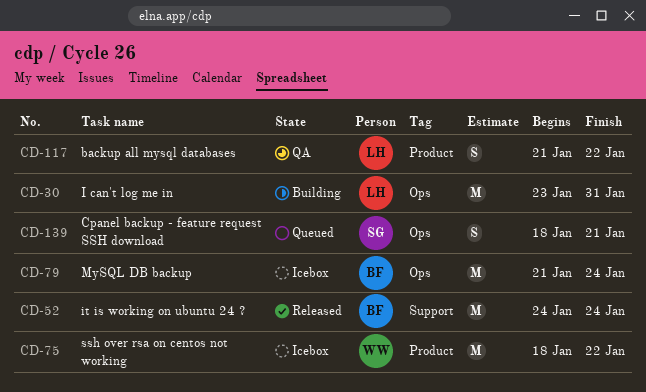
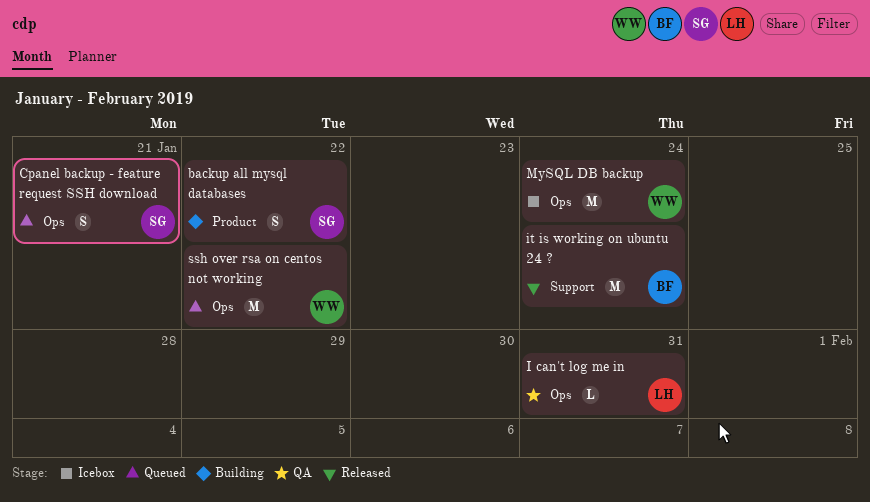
backup all mysql databases, status: QA -> Building
backup all mysql databases, owner: LH -> SG
I can't log me in, status: Building -> QA
I can't log me in, estimate: M -> L
MySQL DB backup, owner: BF -> WW
ssh over rsa on centos not working, status: Icebox -> Queued
ssh over rsa on centos not working, label: Product -> Ops

